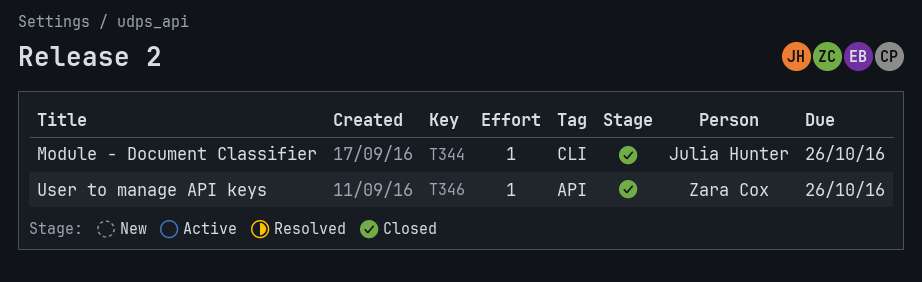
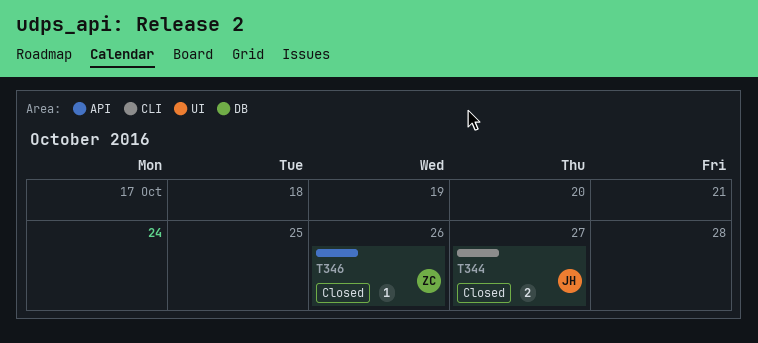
T344, estimate: 1 -> 2
T344, due: Oct 26 -> Oct 27

